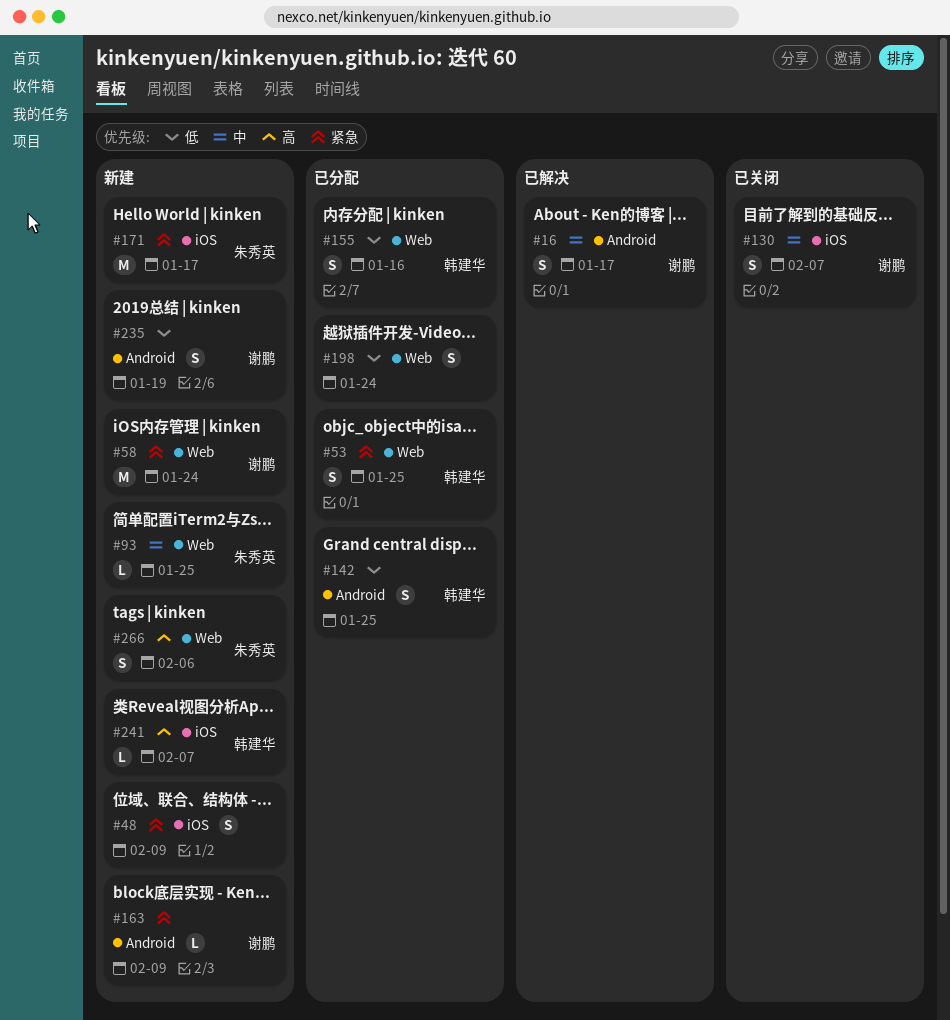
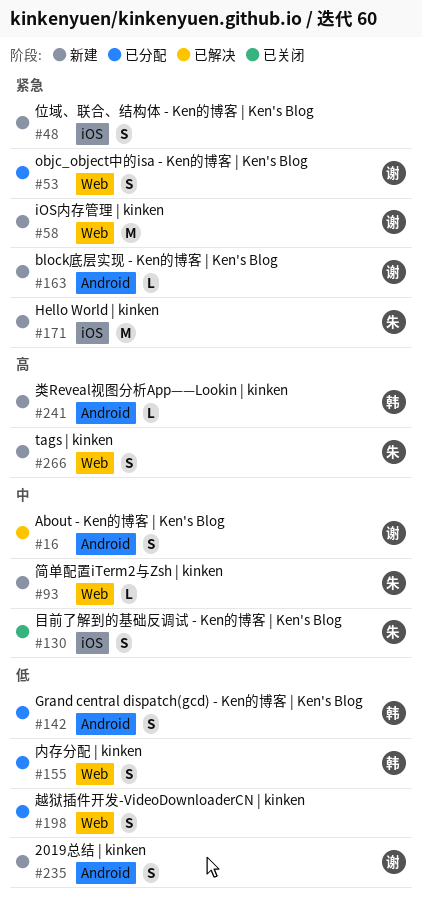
#53, owner: 韩建华 -> 谢鹏
#130, owner: 谢鹏 -> 朱秀英
#241, label: iOS -> Android

